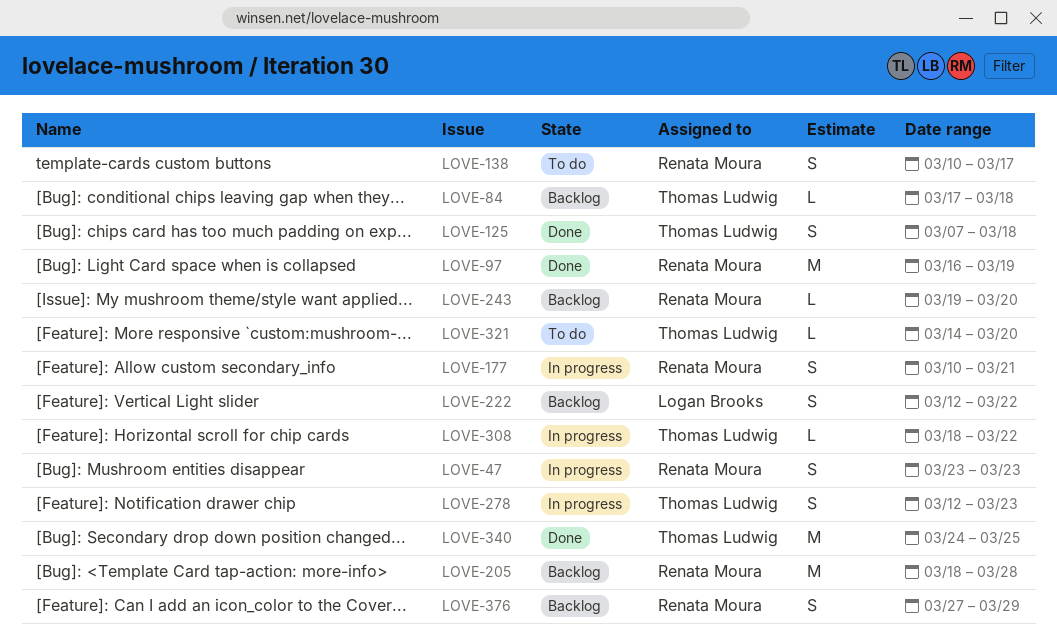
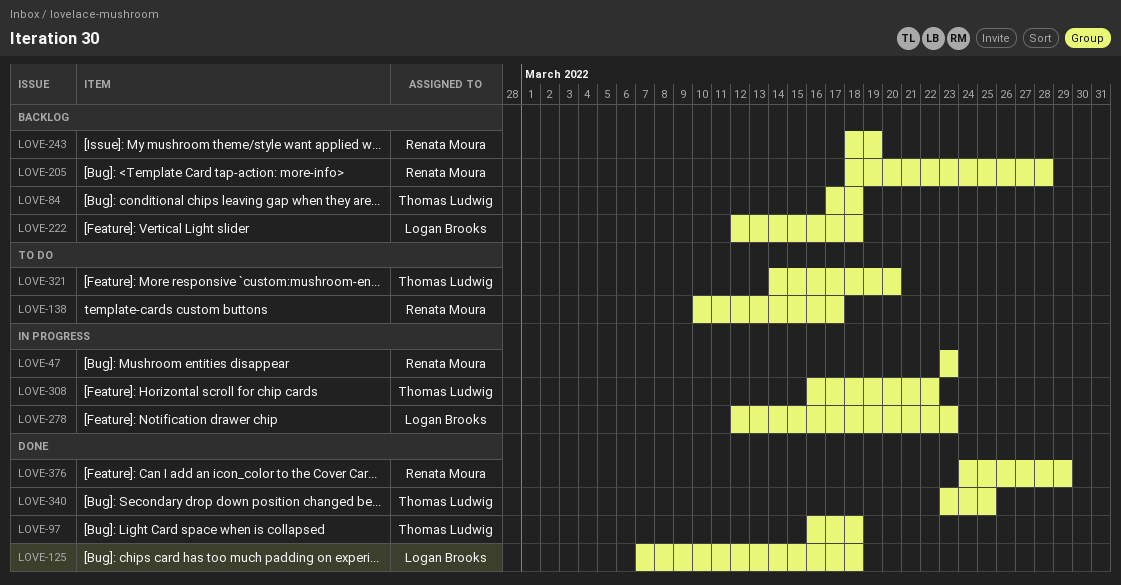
LOVE-97, owner: Renata Moura -> Thomas Ludwig
LOVE-97, due: Mar 19 -> Mar 18
LOVE-125, owner: Thomas Ludwig -> Logan Brooks
LOVE-177: present -> none
LOVE-222, due: Mar 22 -> Mar 18
LOVE-243, start: Mar 19 -> Mar 18
LOVE-243, due: Mar 20 -> Mar 19
LOVE-278, owner: Thomas Ludwig -> Logan Brooks
LOVE-308, start: Mar 18 -> Mar 16
LOVE-340, start: Mar 24 -> Mar 23
LOVE-376, status: Backlog -> Done
LOVE-376, start: Mar 27 -> Mar 24

